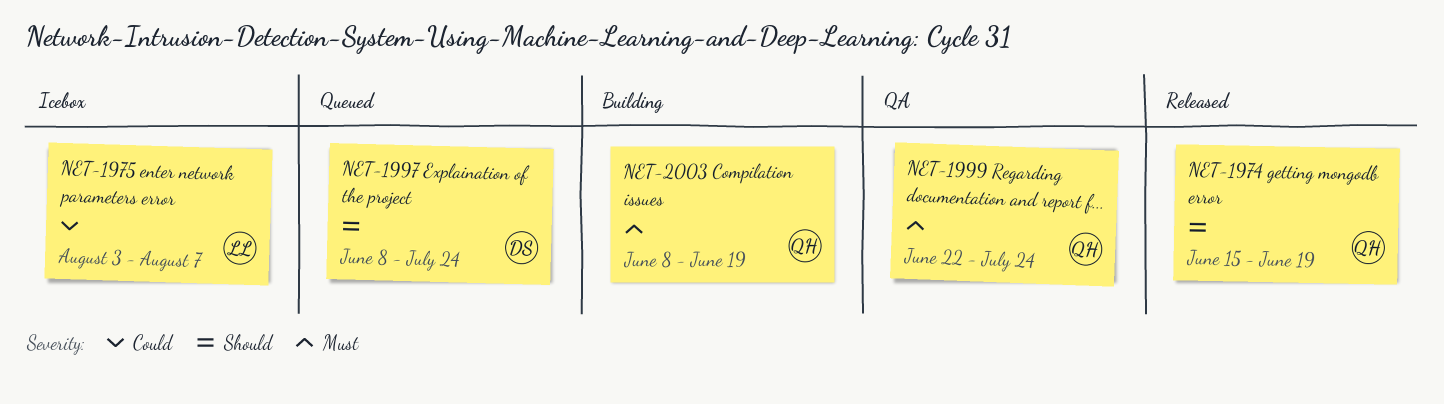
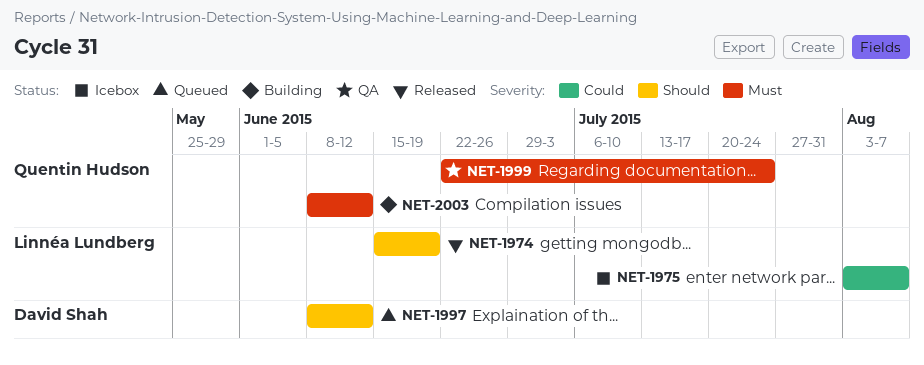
NET-1974, owner: Quentin Hudson -> Linnéa Lundberg
NET-1997, due: Jul 24 -> Jun 12
NET-2003, due: Jun 19 -> Jun 12

